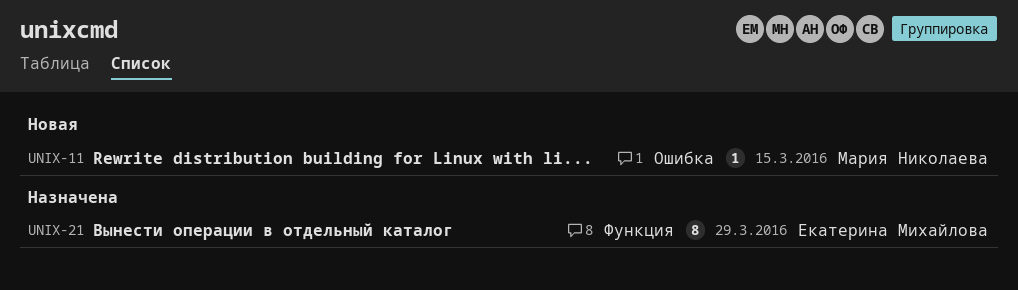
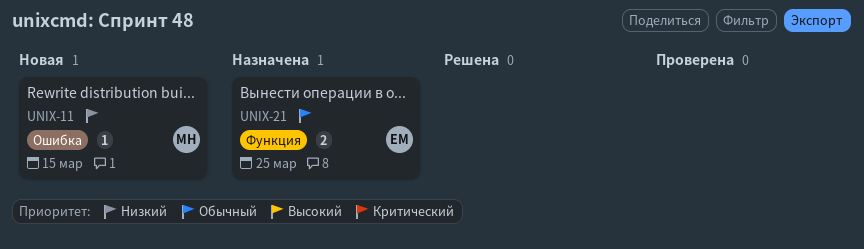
UNIX-21, estimate: 8 -> 2
UNIX-21, due: Mar 29 -> Mar 25

